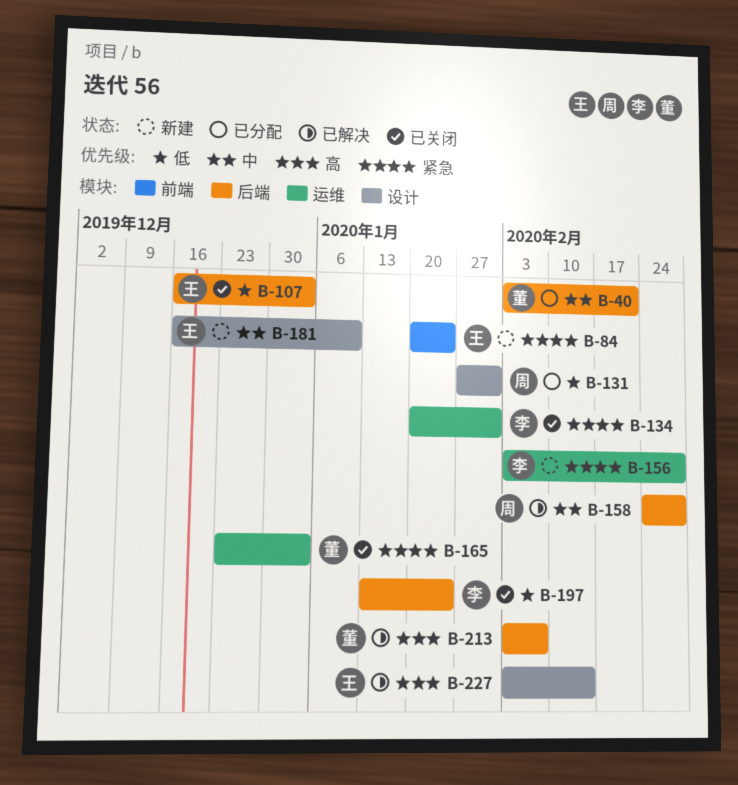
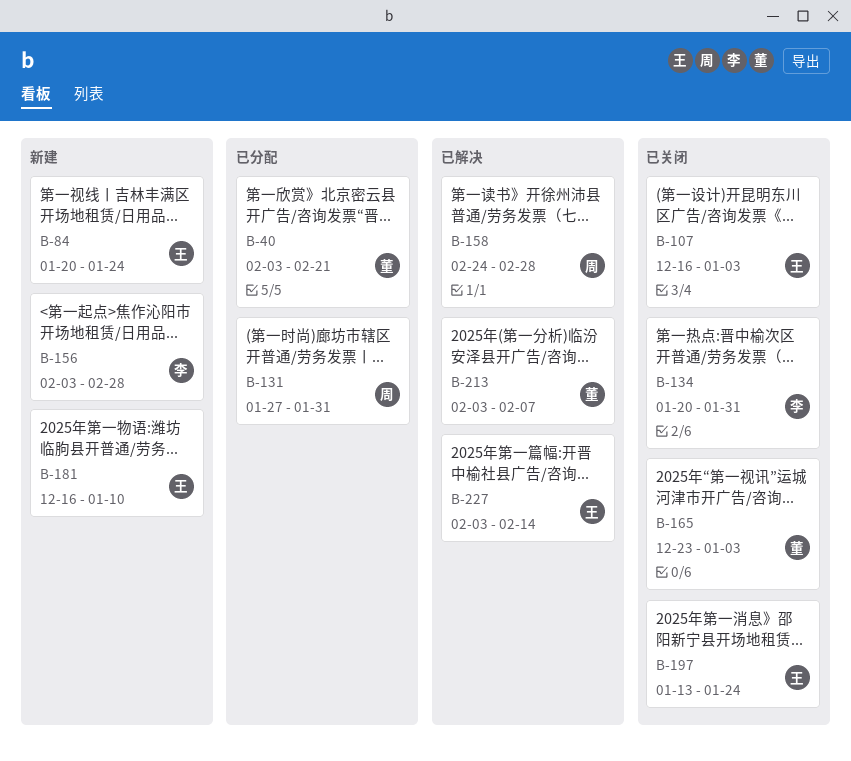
B-197, owner: 李 -> 王

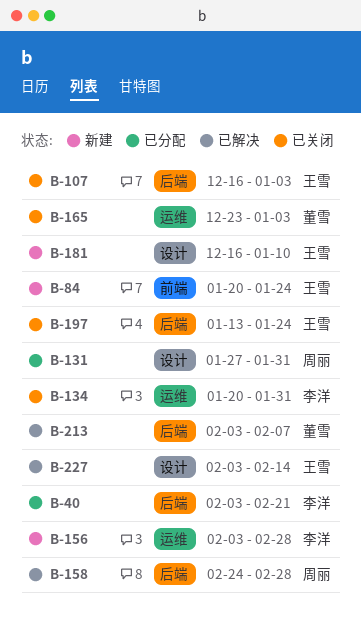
B-40, owner: 董雪 -> 李洋

